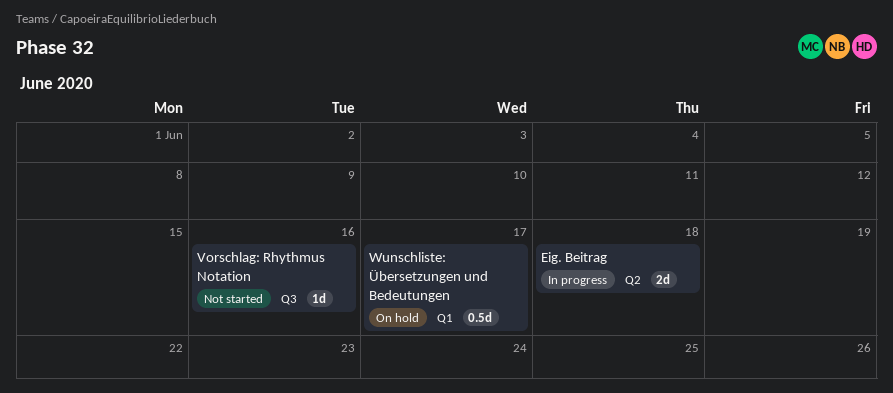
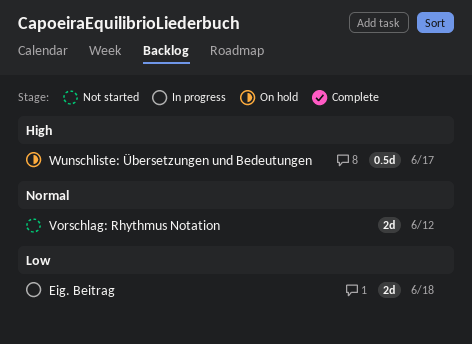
Vorschlag: Rhythmus Notation, estimate: 1d -> 2d
Vorschlag: Rhythmus Notation, due: Jun 16 -> Jun 12

